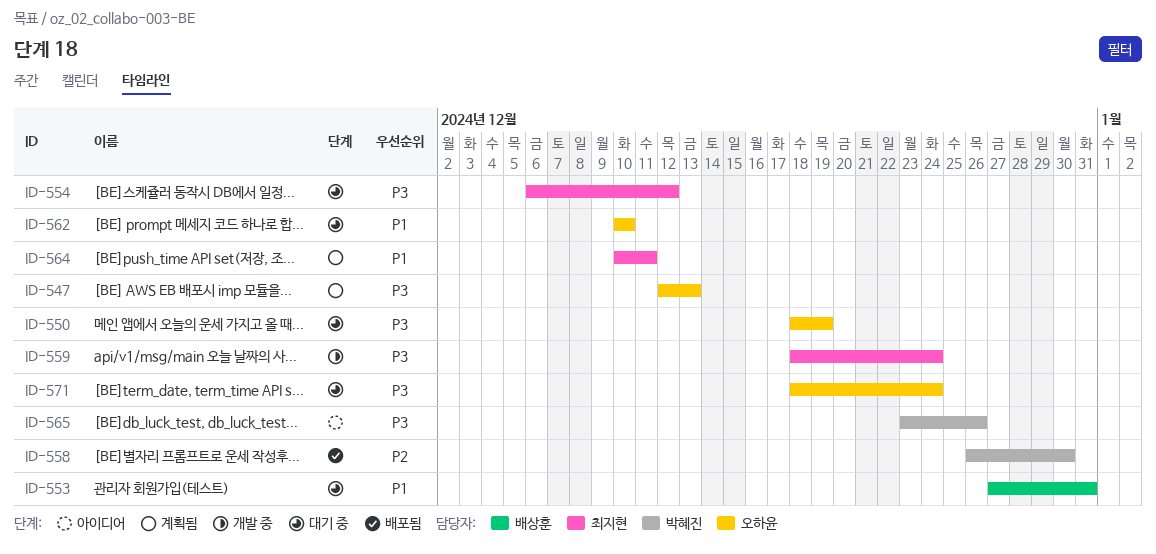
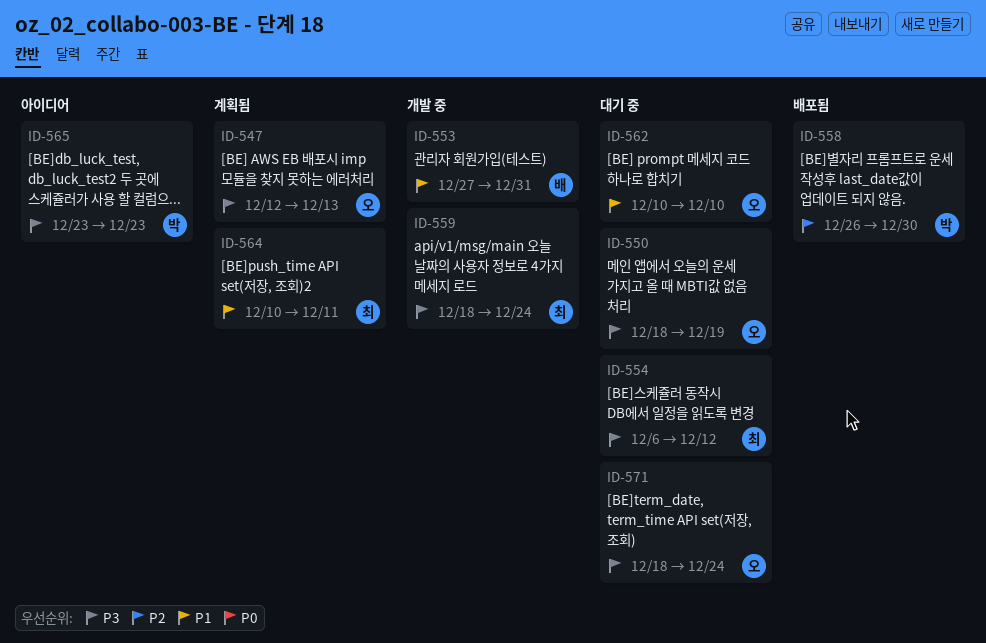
ID-553, status: 대기 중 -> 개발 중
ID-565, due: Dec 26 -> Dec 23

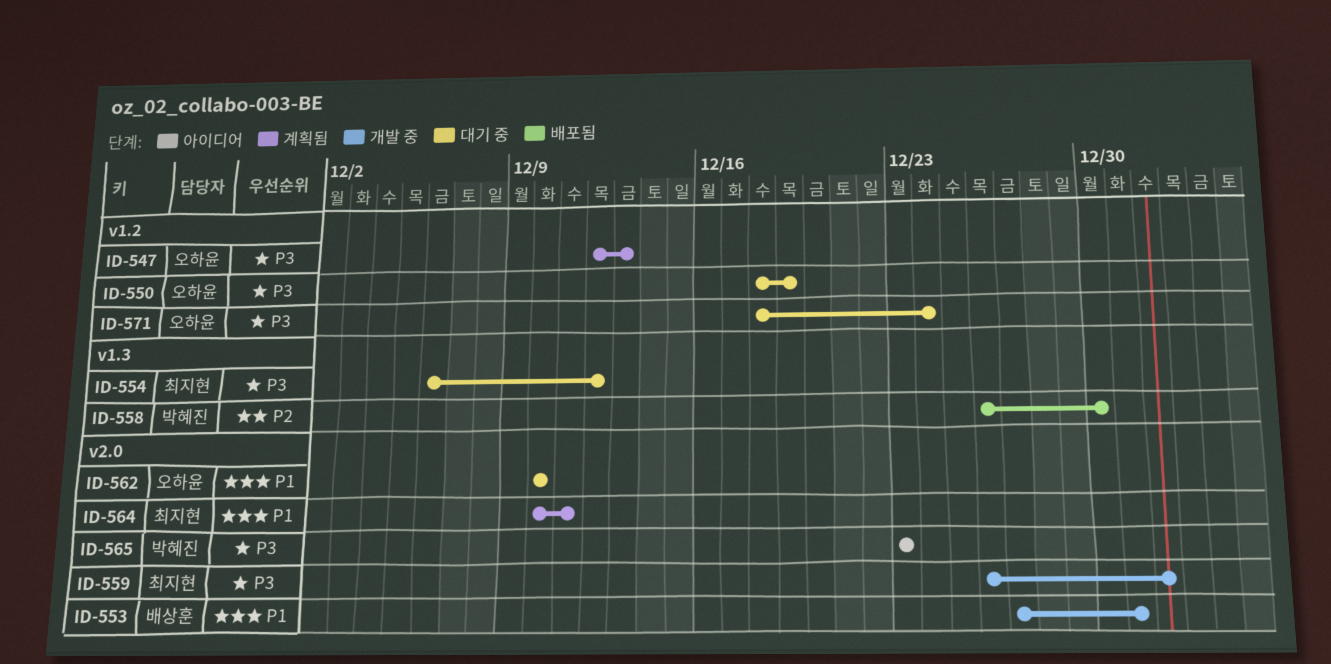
ID-559, start: Dec 18 -> Dec 26
ID-559, due: Dec 24 -> Jan 1

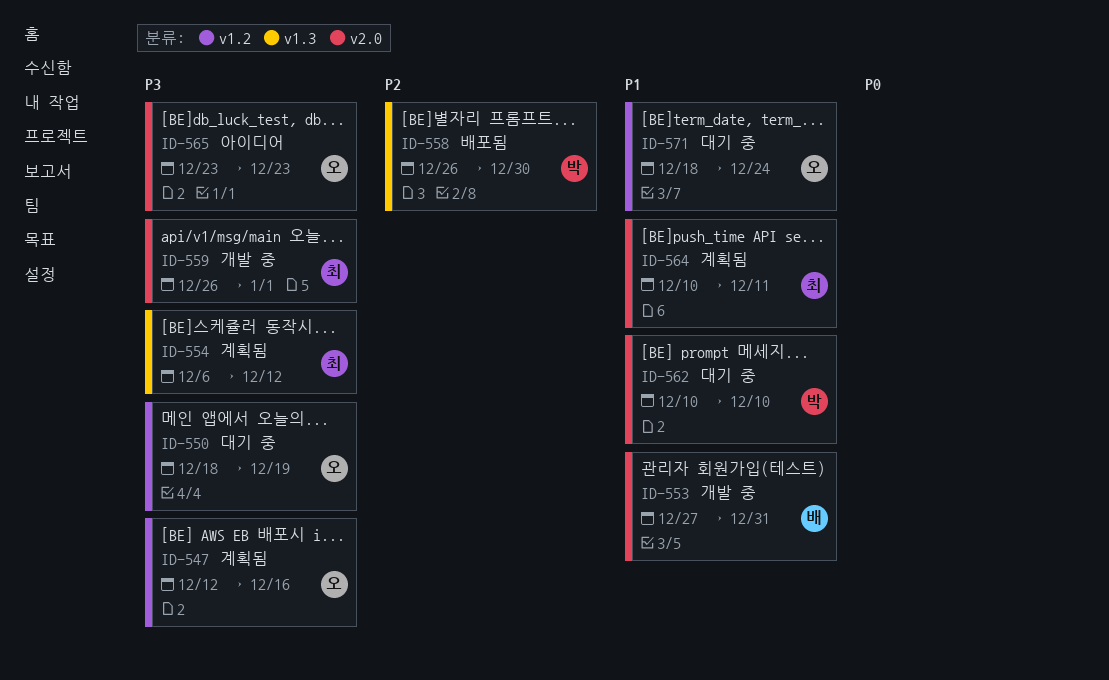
ID-547, due: Dec 13 -> Dec 16
ID-554, status: 대기 중 -> 계획됨
ID-562, owner: 오하윤 -> 박혜진
ID-565, owner: 박혜진 -> 오하윤
ID-571, priority: P3 -> P1

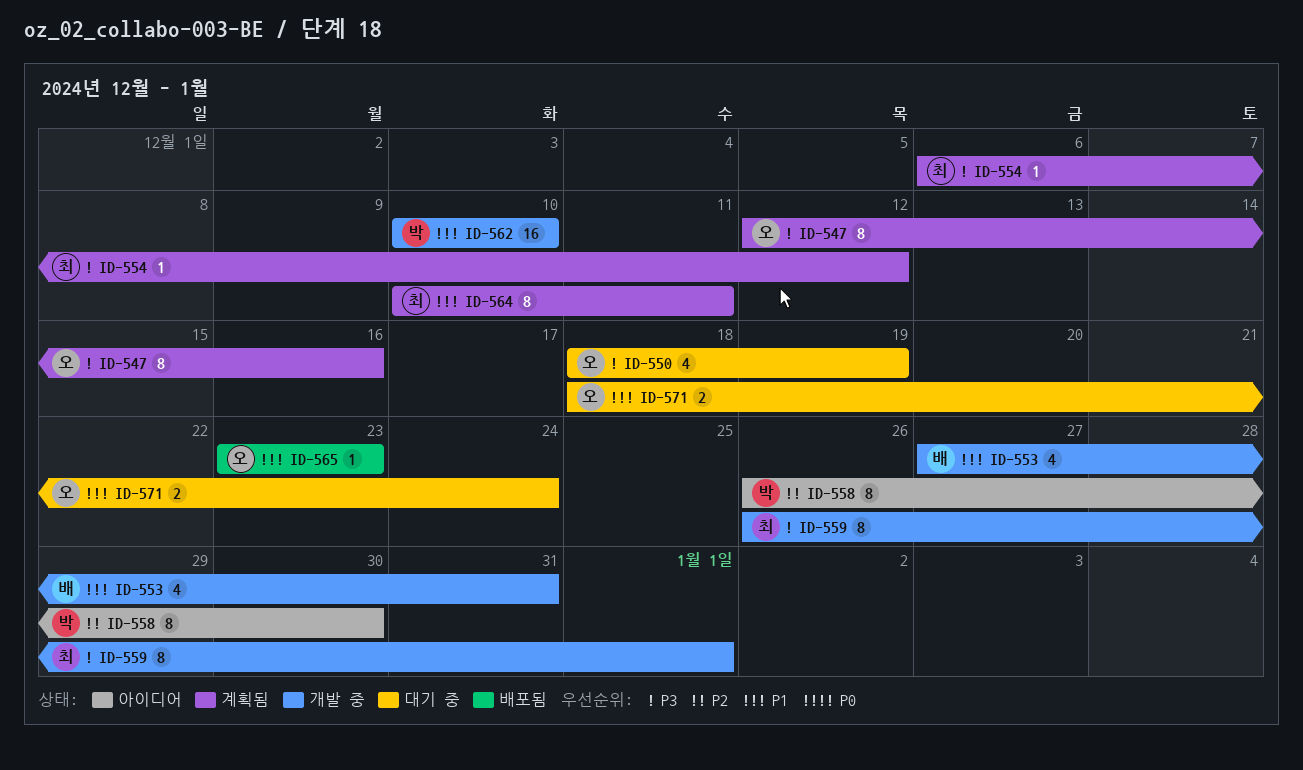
ID-558, status: 배포됨 -> 아이디어
ID-562, status: 대기 중 -> 개발 중
ID-565, status: 아이디어 -> 배포됨
ID-565, priority: P3 -> P1

